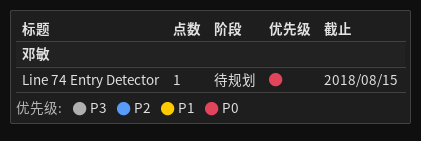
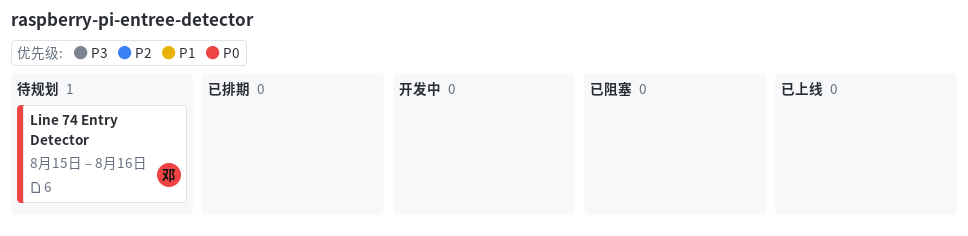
Line 74 Entry Detector, due: Aug 15 -> Aug 16

